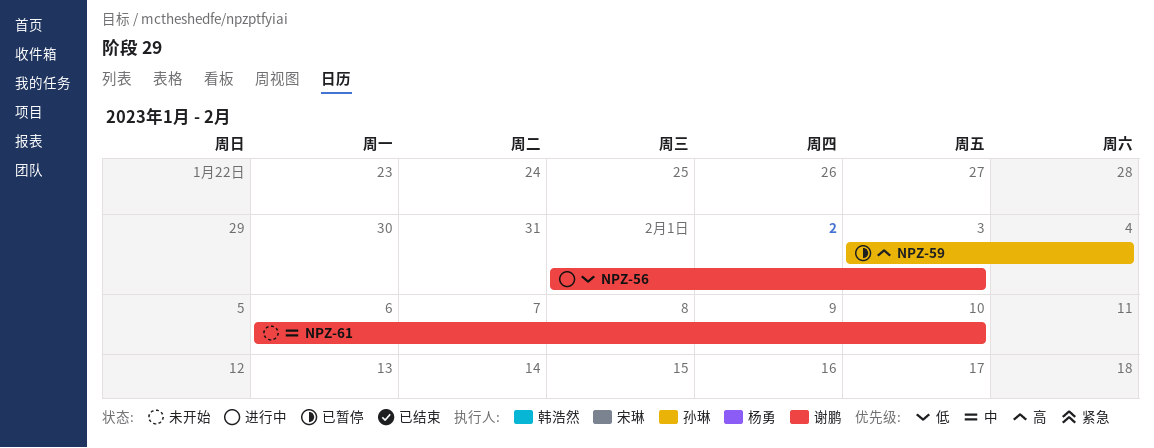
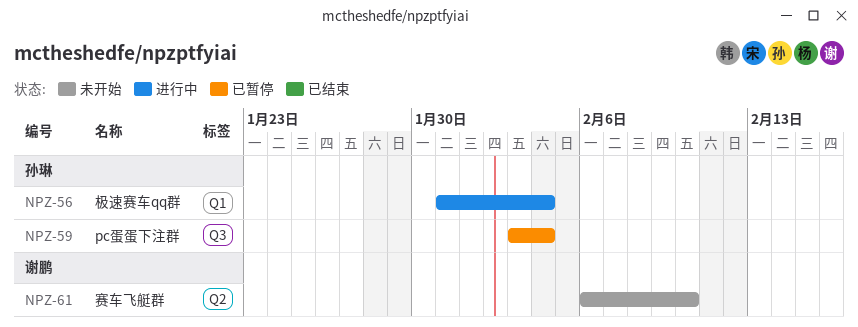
NPZ-56, owner: 谢鹏 -> 孙琳
NPZ-56, start: Feb 1 -> Jan 31
NPZ-56, due: Feb 3 -> Feb 4

